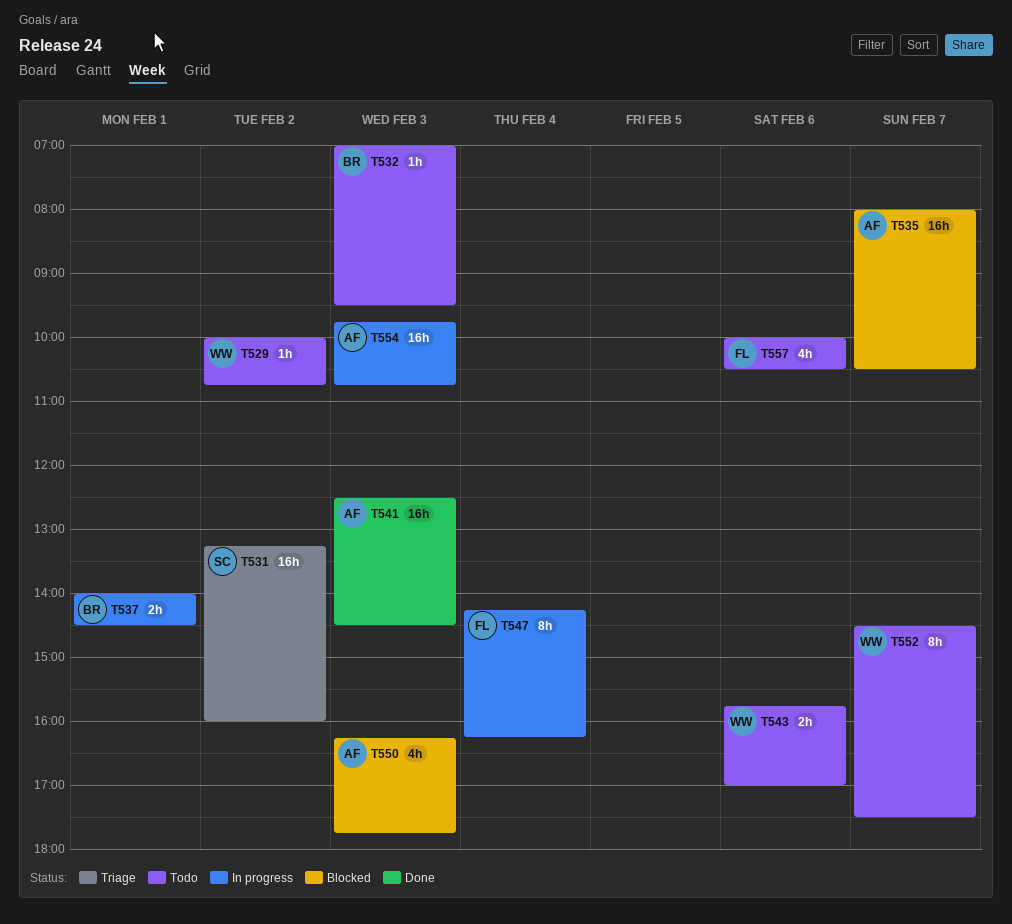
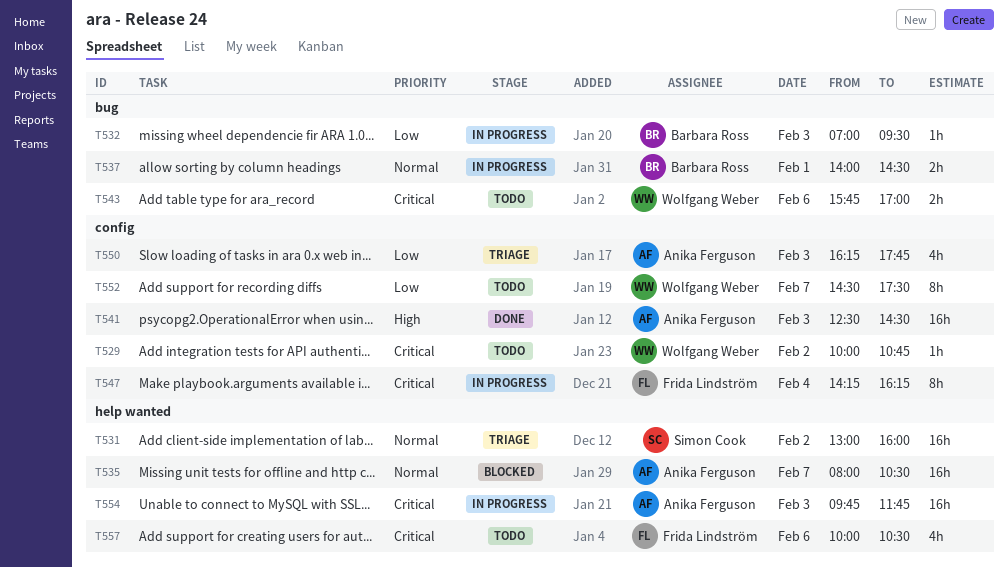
T531, begins: 13:15 -> 13:00
T532, status: Todo -> In progress
T550, status: Blocked -> Triage
T554, ends: 10:45 -> 11:45

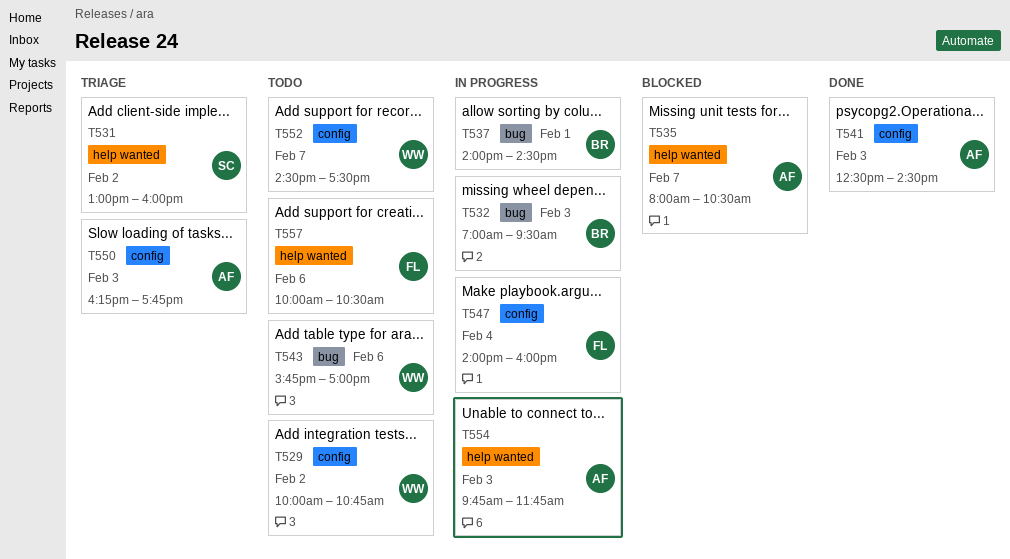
T547, begins: 14:15 -> 14:00
T547, ends: 16:15 -> 16:00

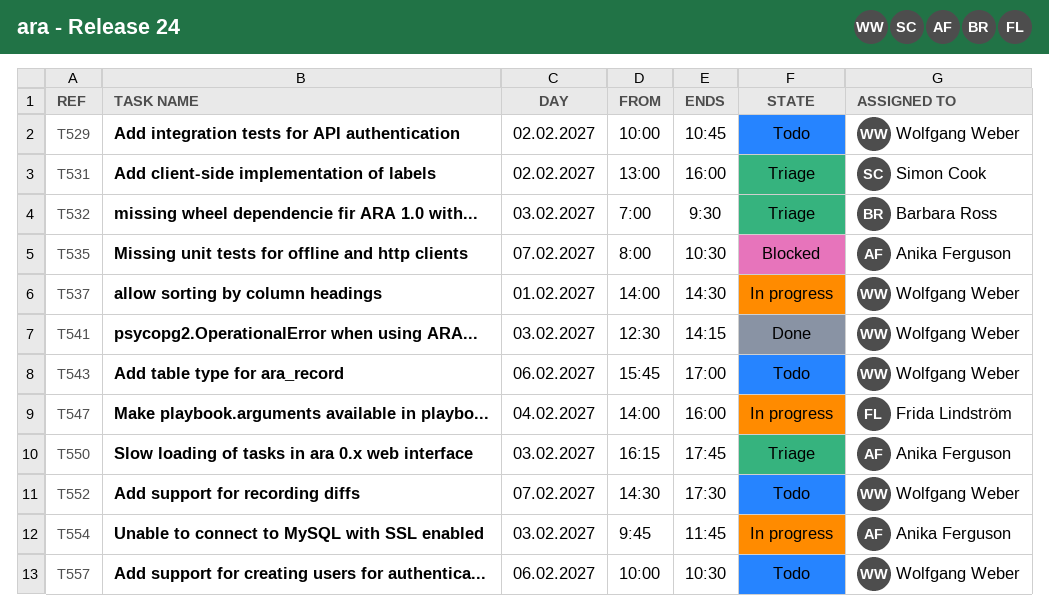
T532, status: In progress -> Triage
T537, owner: Barbara Ross -> Wolfgang Weber
T541, owner: Anika Ferguson -> Wolfgang Weber
T541, ends: 14:30 -> 14:15
T557, owner: Frida Lindström -> Wolfgang Weber

